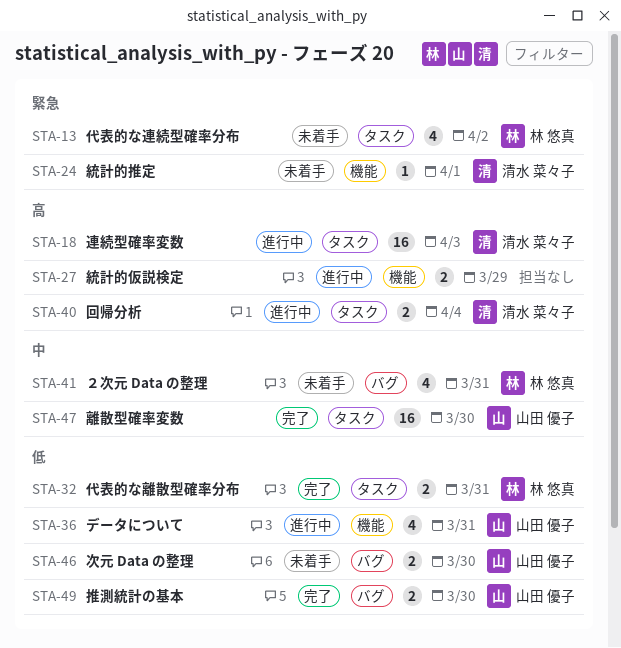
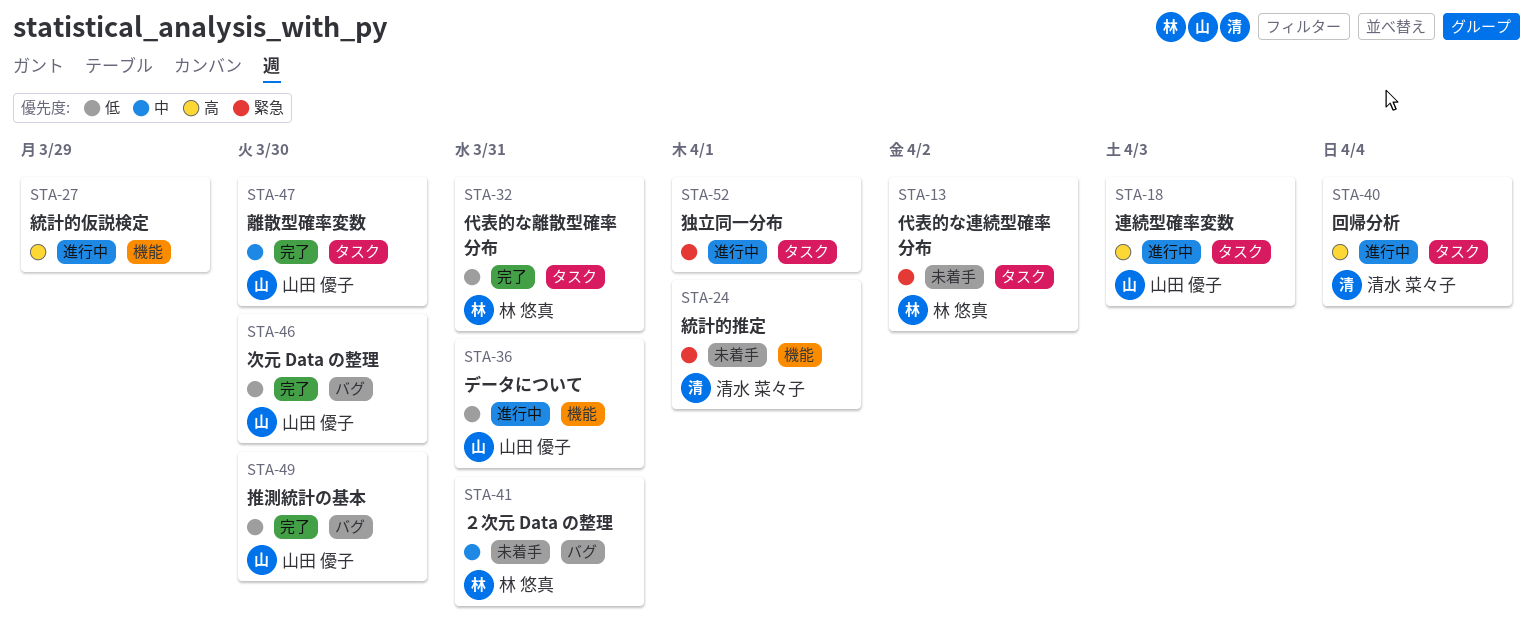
STA-18, owner: 清水 菜々子 -> 山田 優子
STA-46, status: 未着手 -> 完了
STA-52: none -> present

